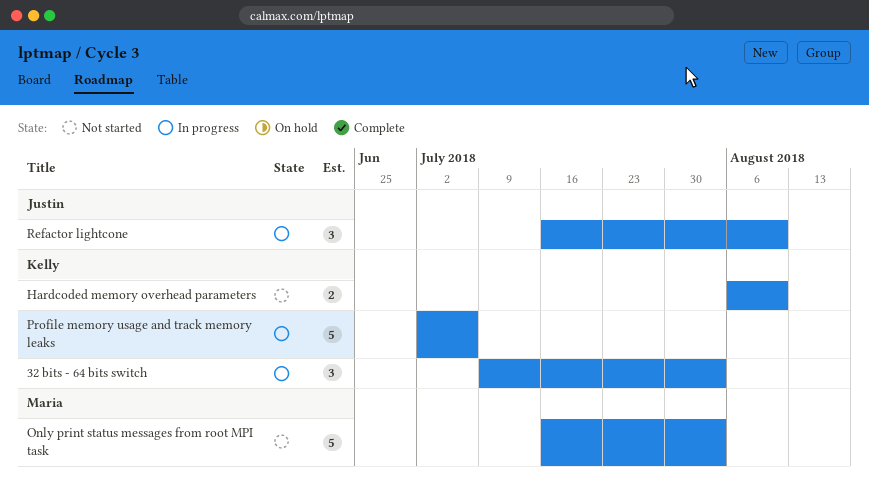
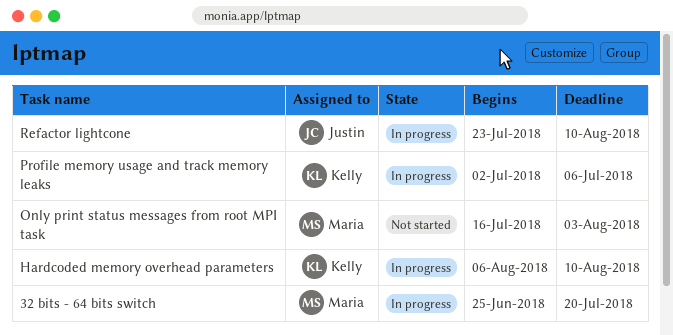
32 bits - 64 bits switch, owner: Kelly -> Maria
32 bits - 64 bits switch, start: Jul 9 -> Jun 25
32 bits - 64 bits switch, due: Aug 3 -> Jul 20
Hardcoded memory overhead parameters, status: Not started -> In progress
Refactor lightcone, start: Jul 16 -> Jul 23

